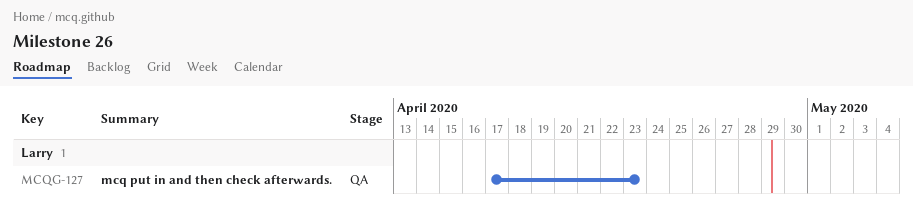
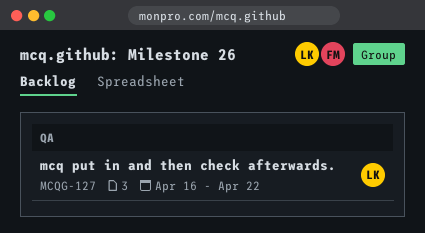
MCQG-127, start: Apr 17 -> Apr 16
MCQG-127, due: Apr 23 -> Apr 22

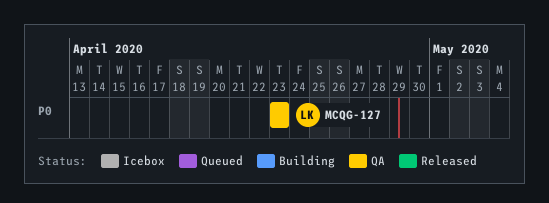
MCQG-127, start: Apr 16 -> Apr 23
MCQG-127, due: Apr 22 -> Apr 23

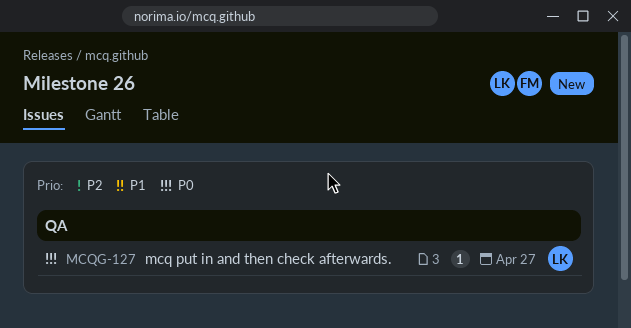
MCQG-127, due: Apr 23 -> Apr 27

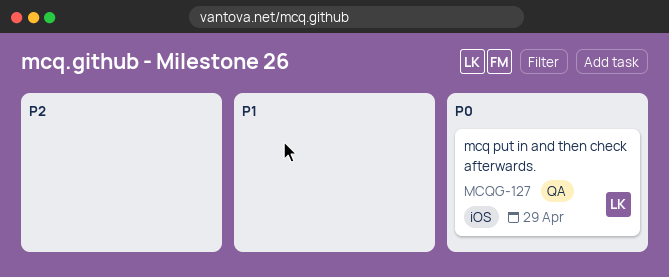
MCQG-127, due: Apr 27 -> Apr 29

